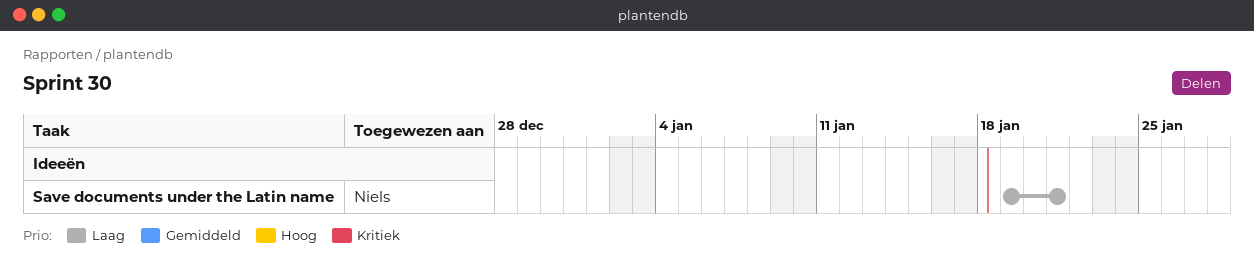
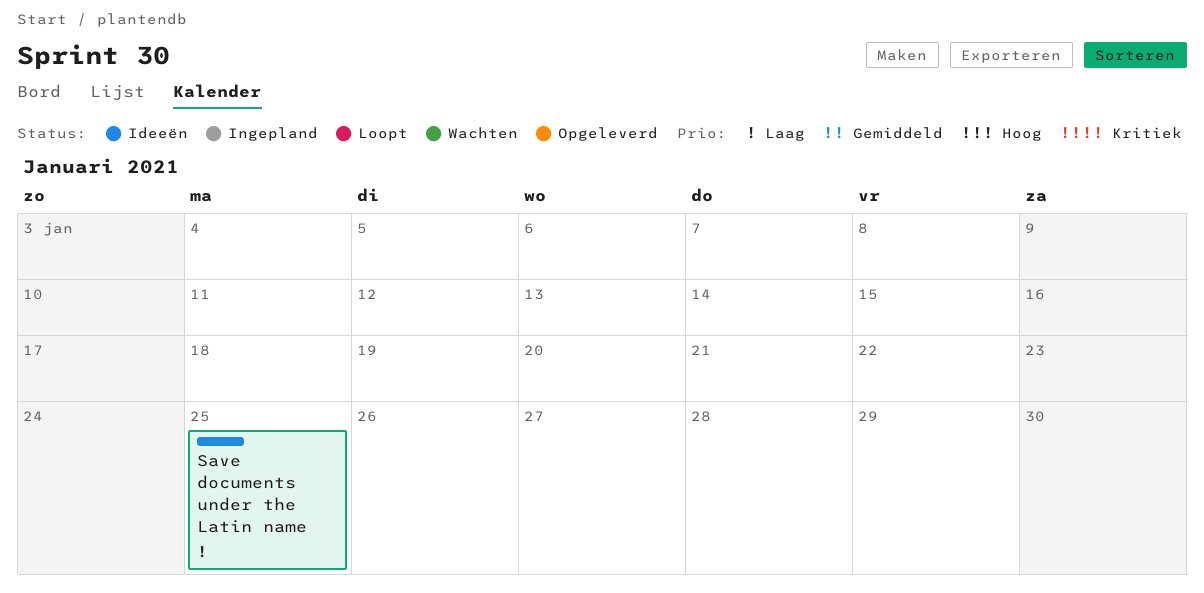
Save documents under the Latin name, due: Jan 21 -> Jan 25

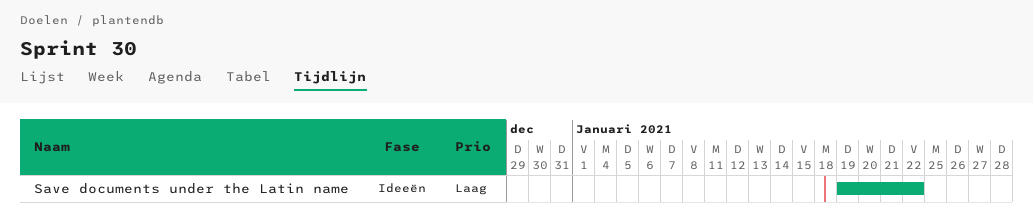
Save documents under the Latin name, due: Jan 25 -> Jan 22

